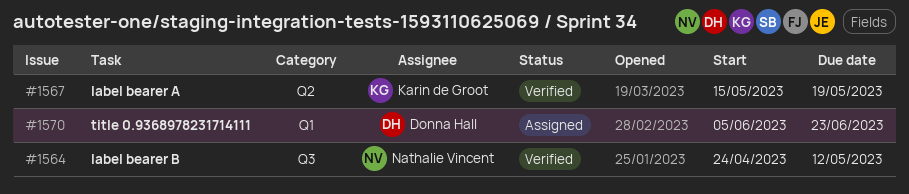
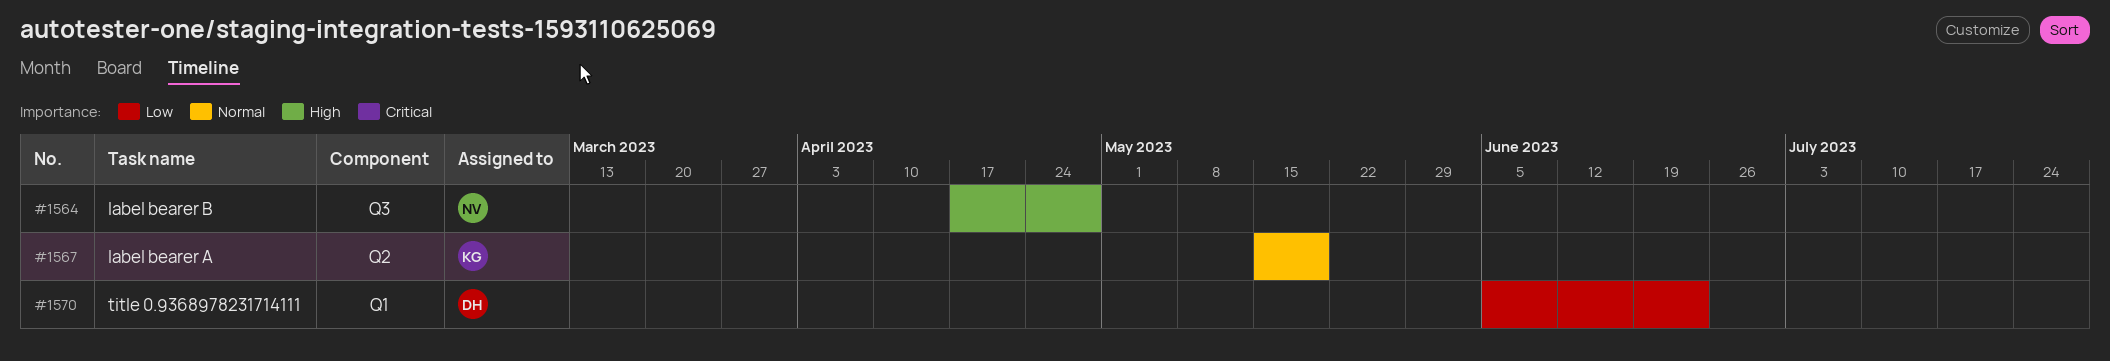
#1564, start: Apr 24 -> Apr 17
#1564, due: May 12 -> Apr 28

